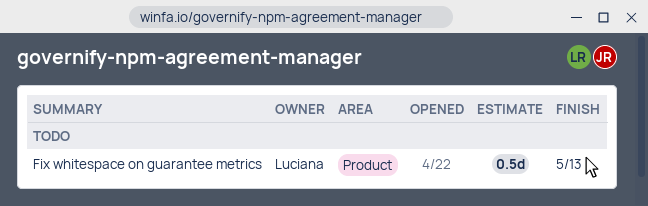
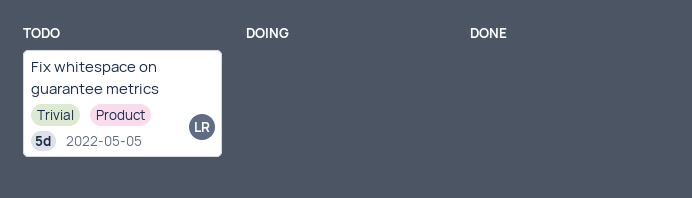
Fix whitespace on guarantee metrics, estimate: 0.5d -> 5d
Fix whitespace on guarantee metrics, due: May 13 -> May 5

